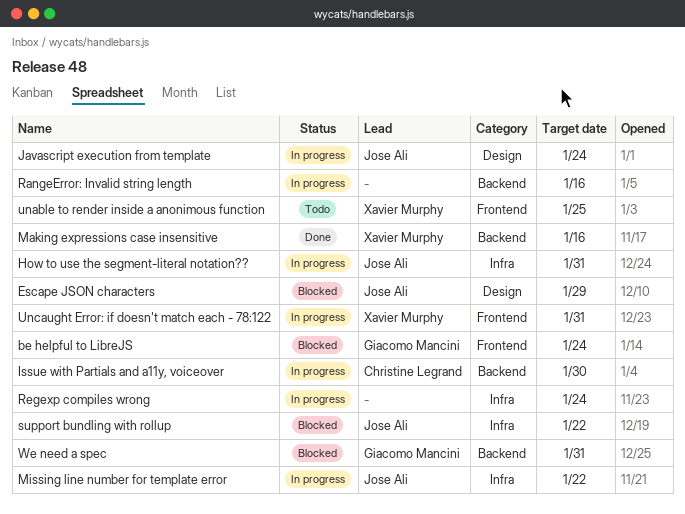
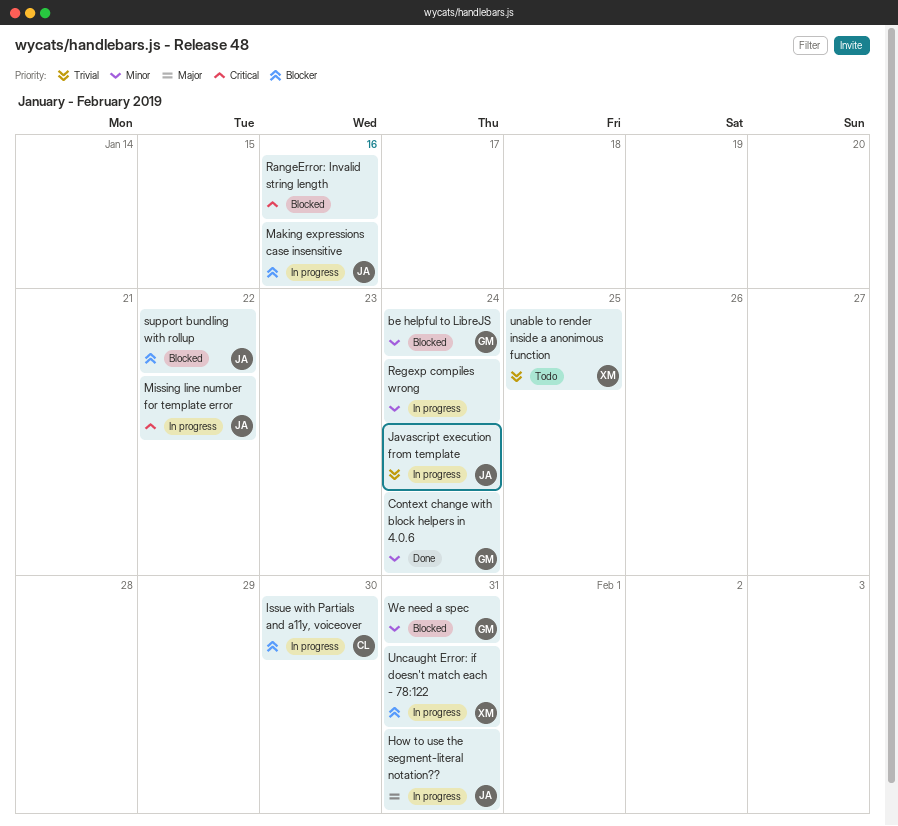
Context change with block helpers in 4.0.6: none -> present
Escape JSON characters: present -> none
Making expressions case insensitive, status: Done -> In progress
Making expressions case insensitive, owner: Xavier Murphy -> Jose Ali
RangeError: Invalid string length, status: In progress -> Blocked

